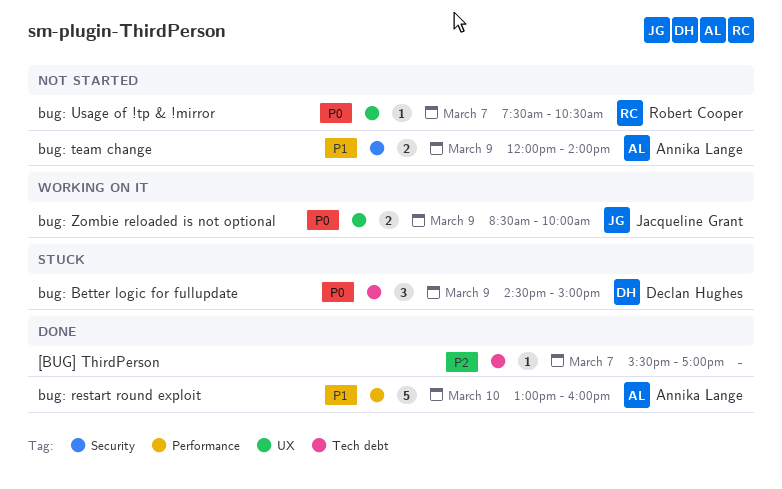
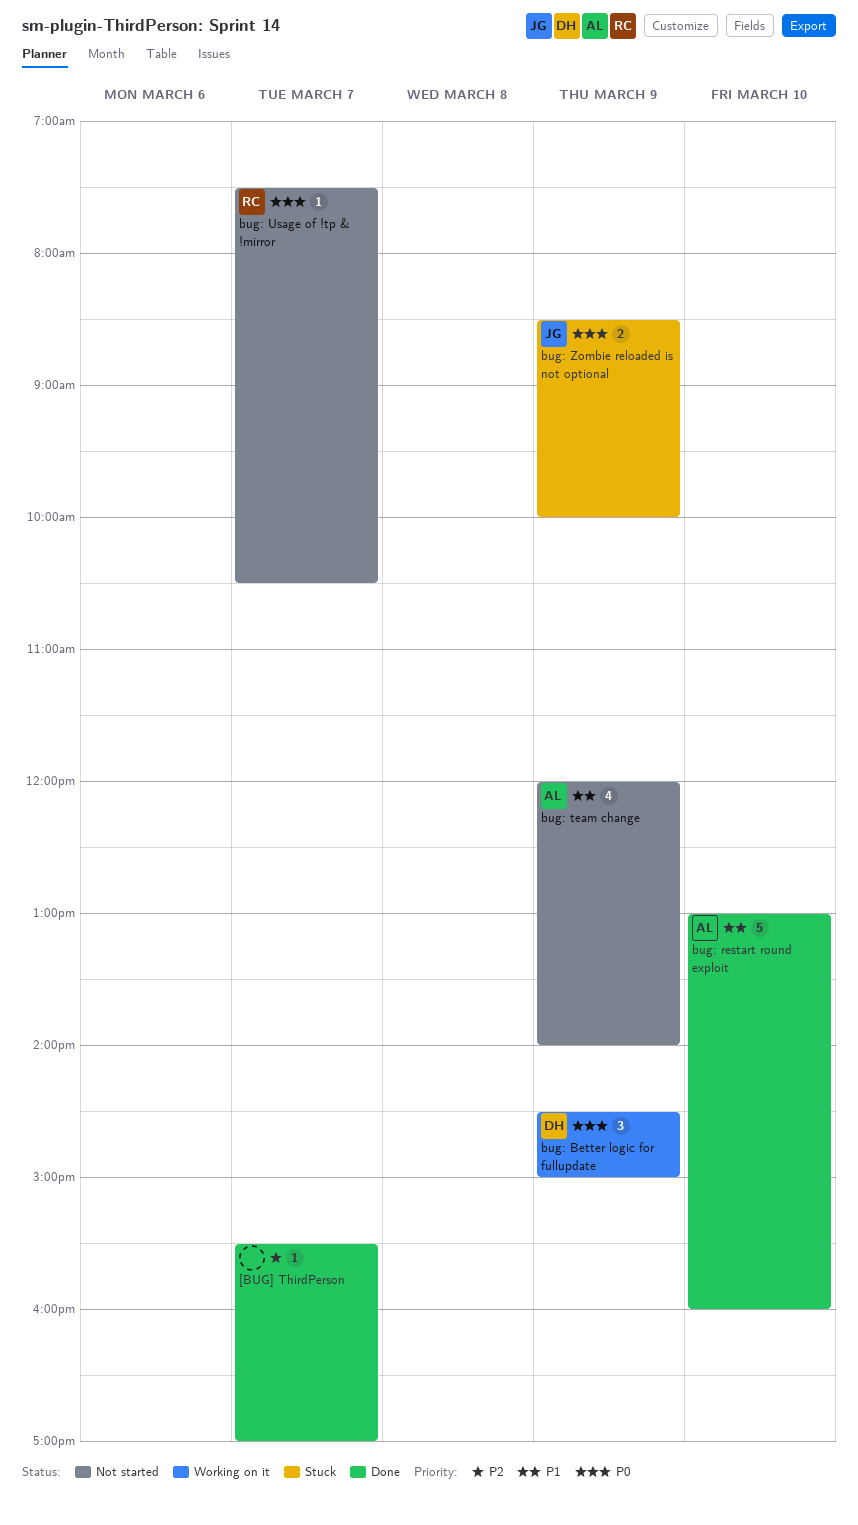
bug: Better logic for fullupdate, status: Stuck -> Working on it
bug: team change, estimate: 2 -> 4
bug: Zombie reloaded is not optional, status: Working on it -> Stuck

